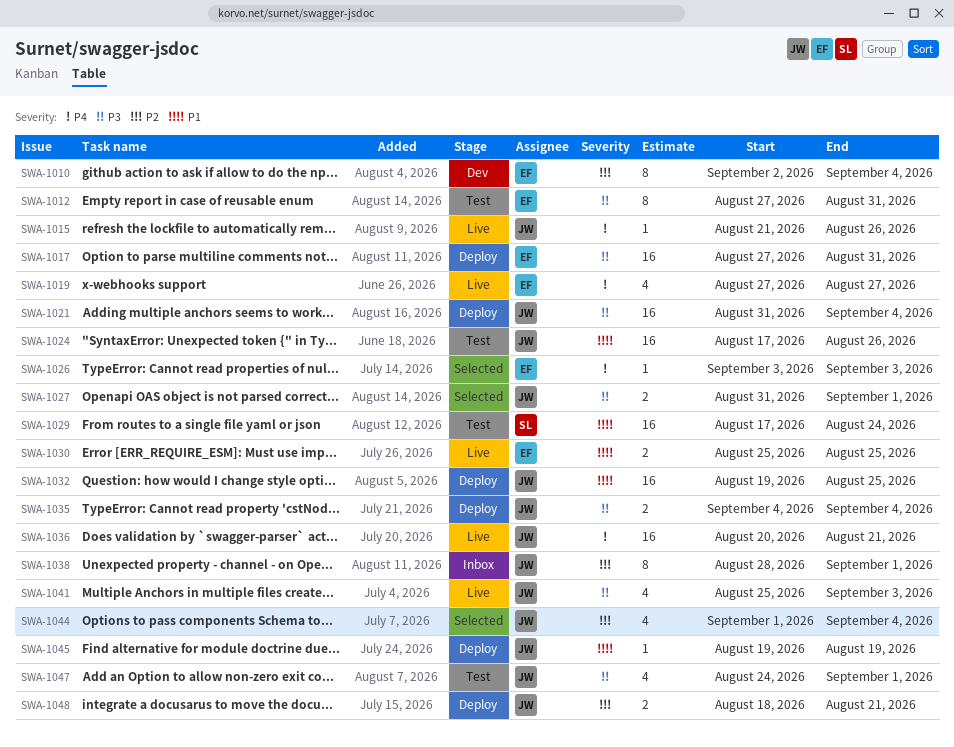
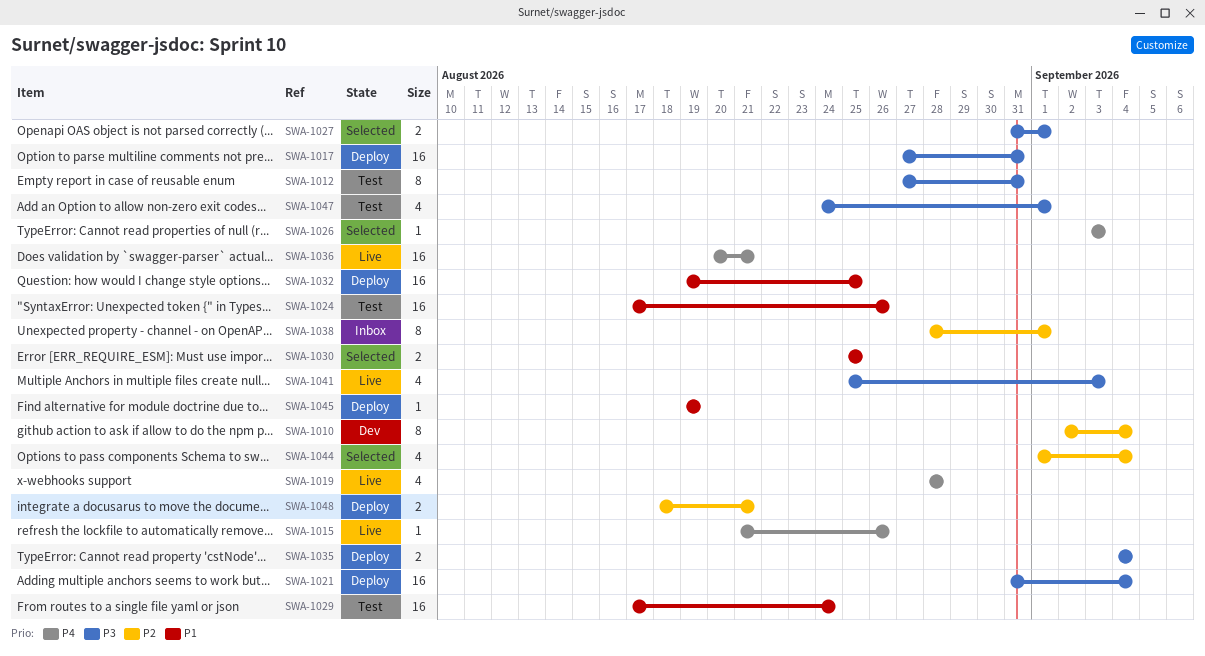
SWA-1019, start: Aug 27 -> Aug 28
SWA-1019, due: Aug 27 -> Aug 28
SWA-1030, status: Live -> Selected

